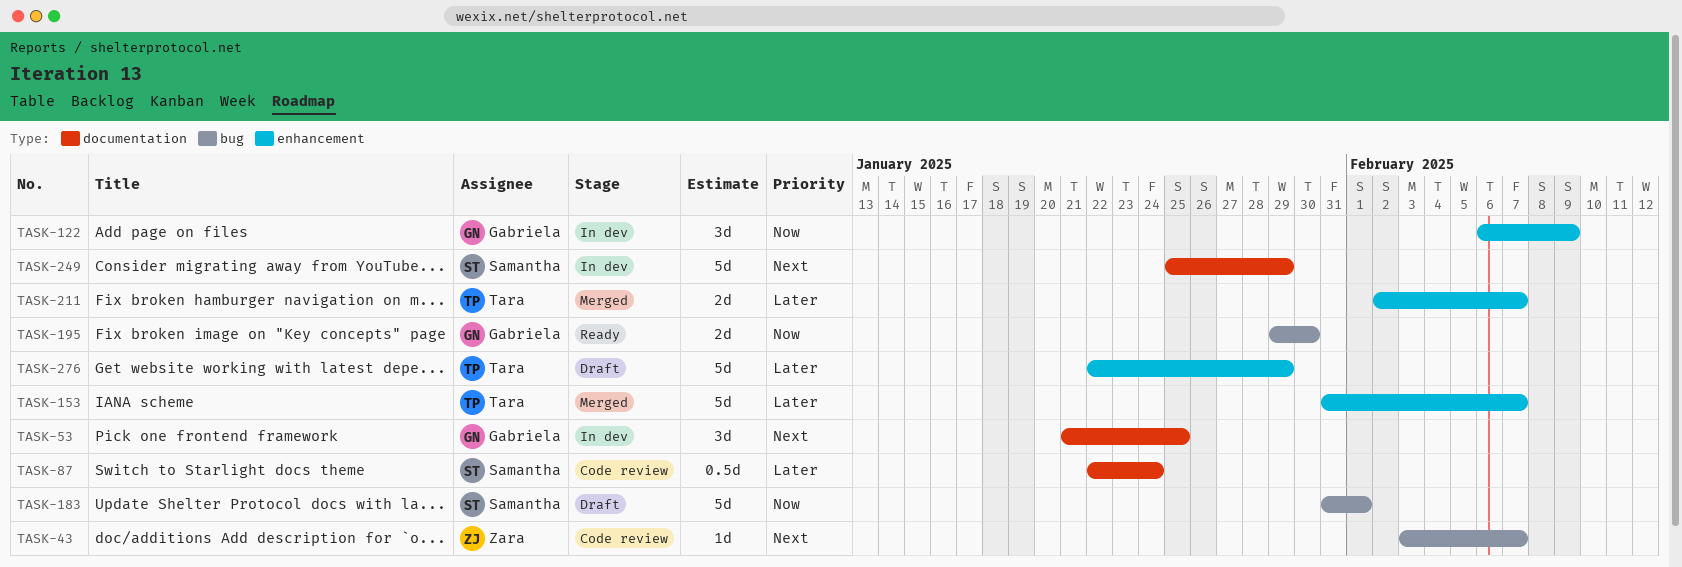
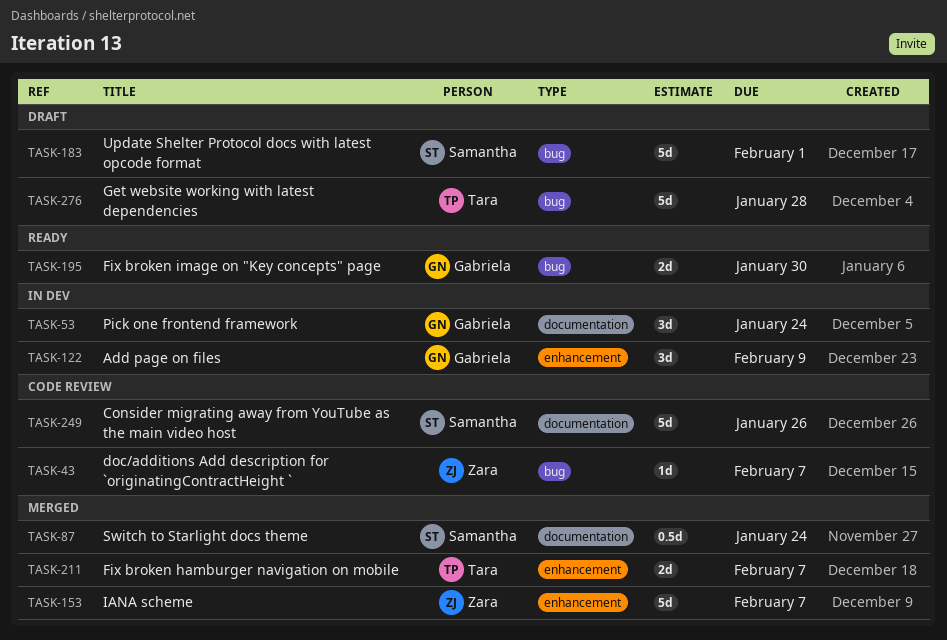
TASK-53, due: Jan 25 -> Jan 24
TASK-87, status: Code review -> Merged
TASK-153, owner: Tara -> Zara
TASK-249, status: In dev -> Code review
TASK-249, due: Jan 29 -> Jan 26
TASK-276, label: enhancement -> bug
TASK-276, due: Jan 29 -> Jan 28

